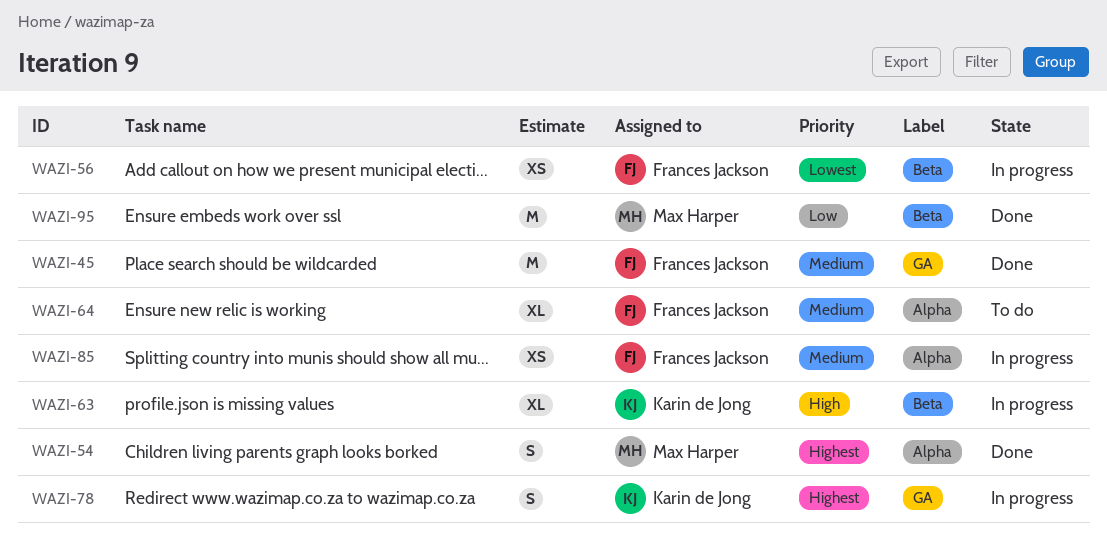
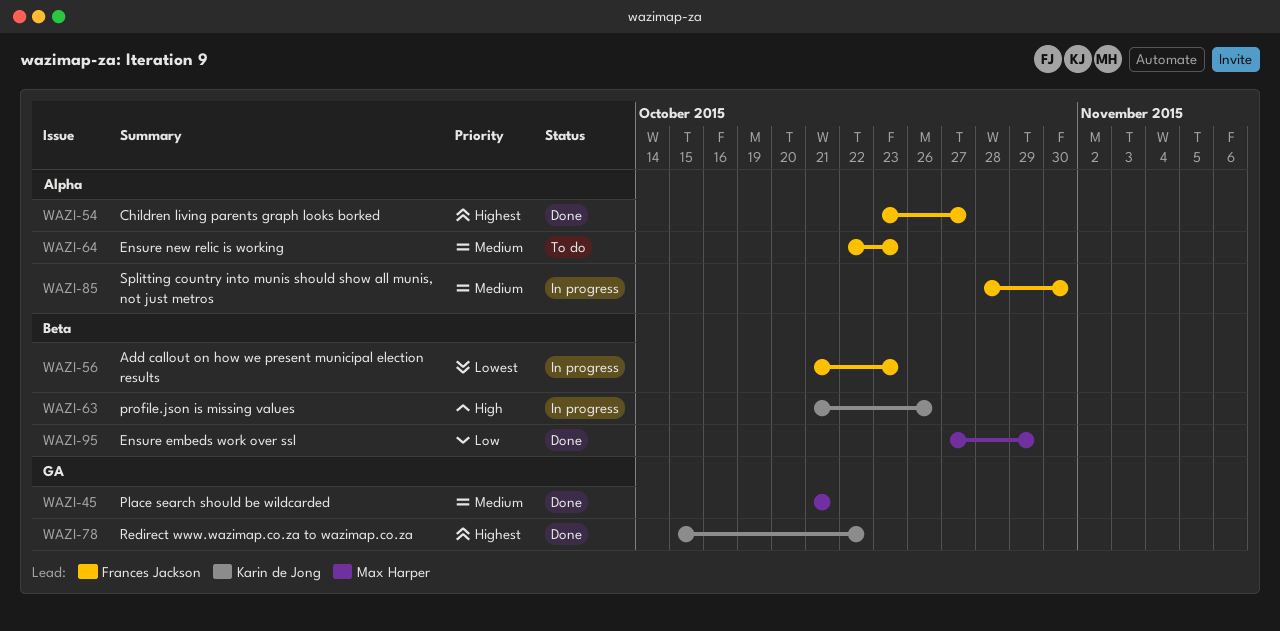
WAZI-45, owner: Frances Jackson -> Max Harper
WAZI-54, owner: Max Harper -> Frances Jackson
WAZI-78, status: In progress -> Done

